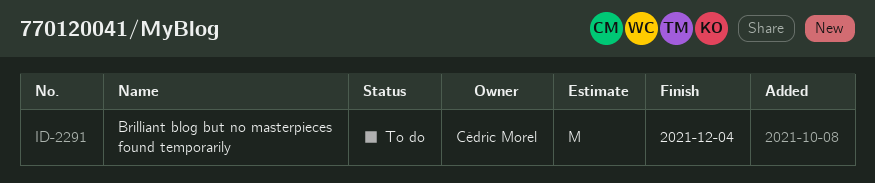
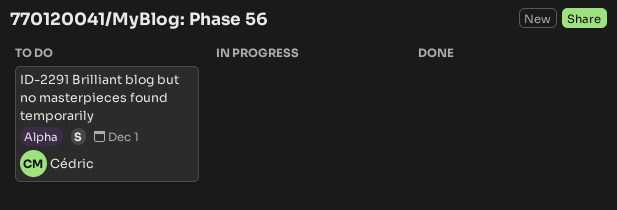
ID-2291, estimate: M -> S
ID-2291, due: Dec 4 -> Dec 1

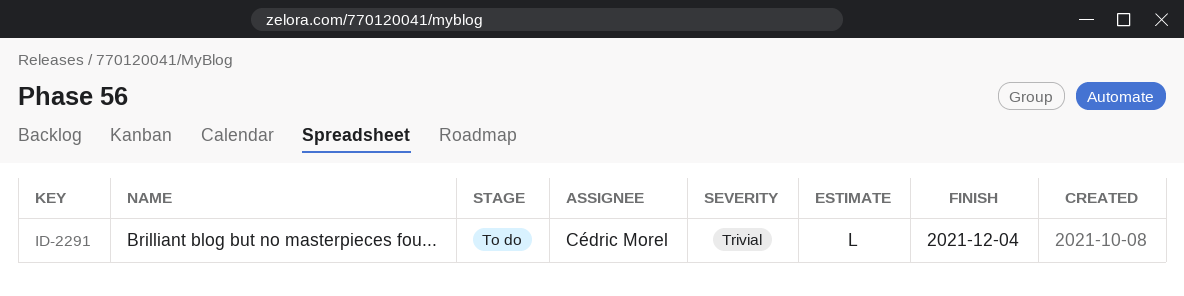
ID-2291, estimate: S -> L
ID-2291, due: Dec 1 -> Dec 4

